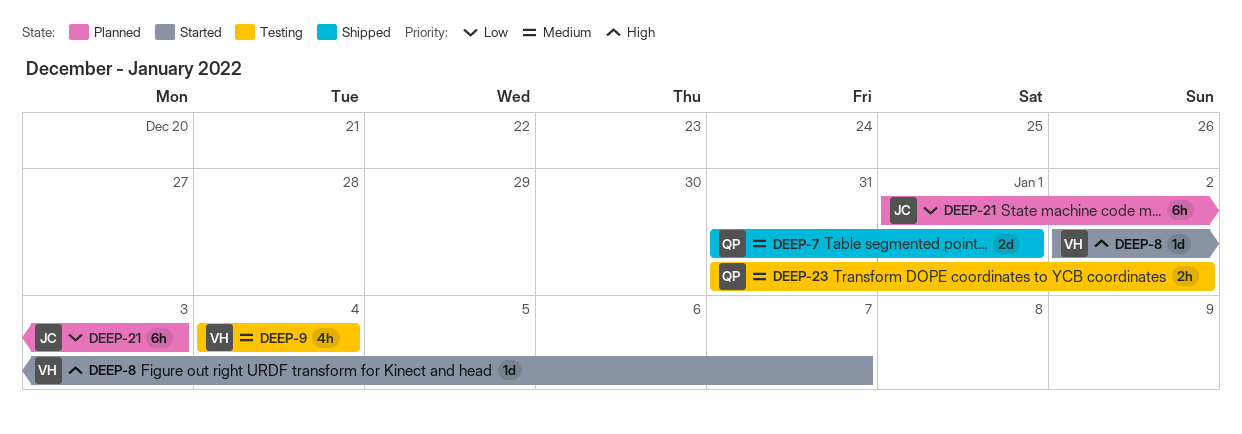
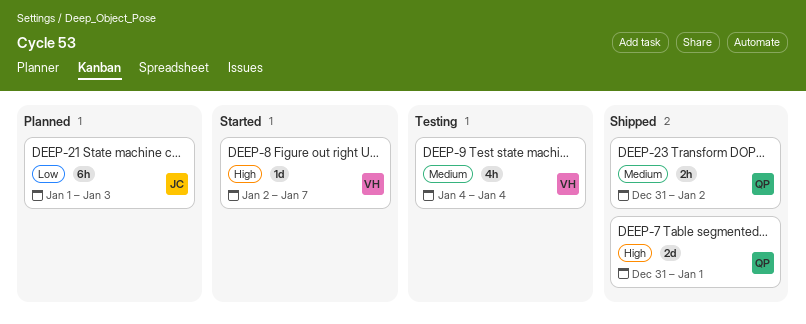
DEEP-7, priority: Medium -> High
DEEP-23, status: Testing -> Shipped

